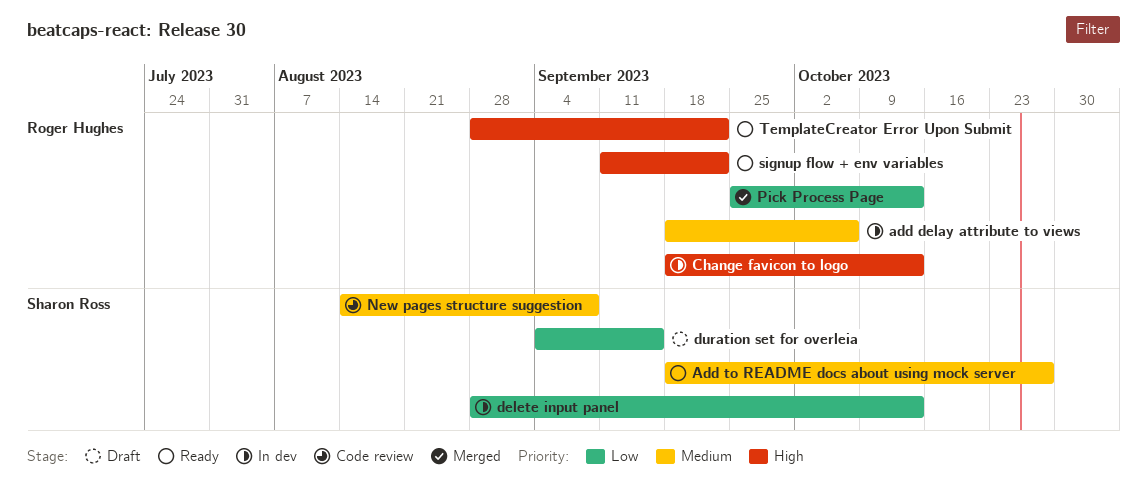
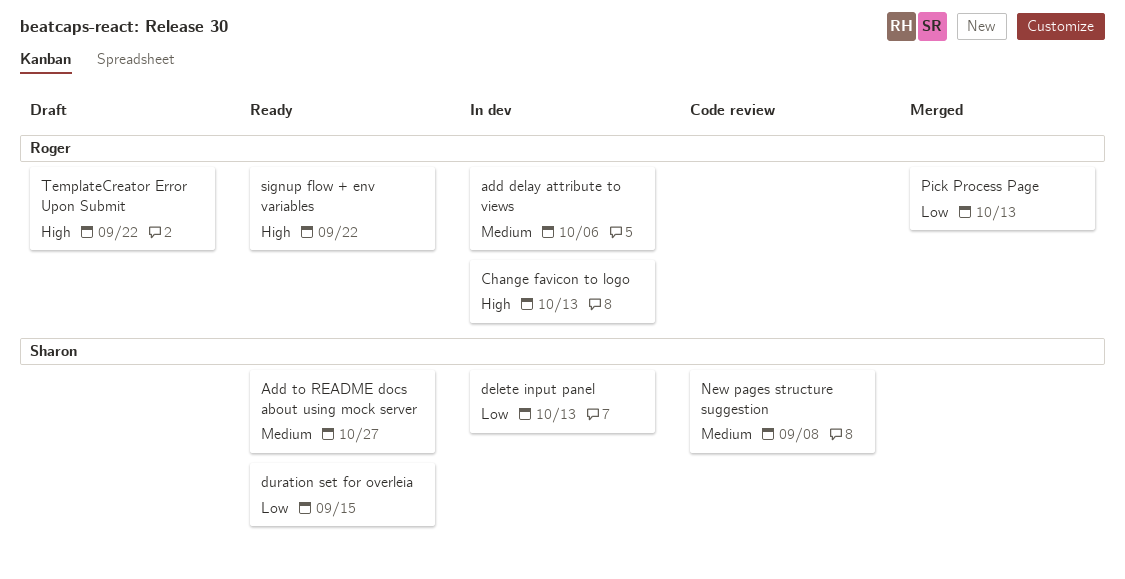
duration set for overleia, status: Draft -> Ready
TemplateCreator Error Upon Submit, status: Ready -> Draft

